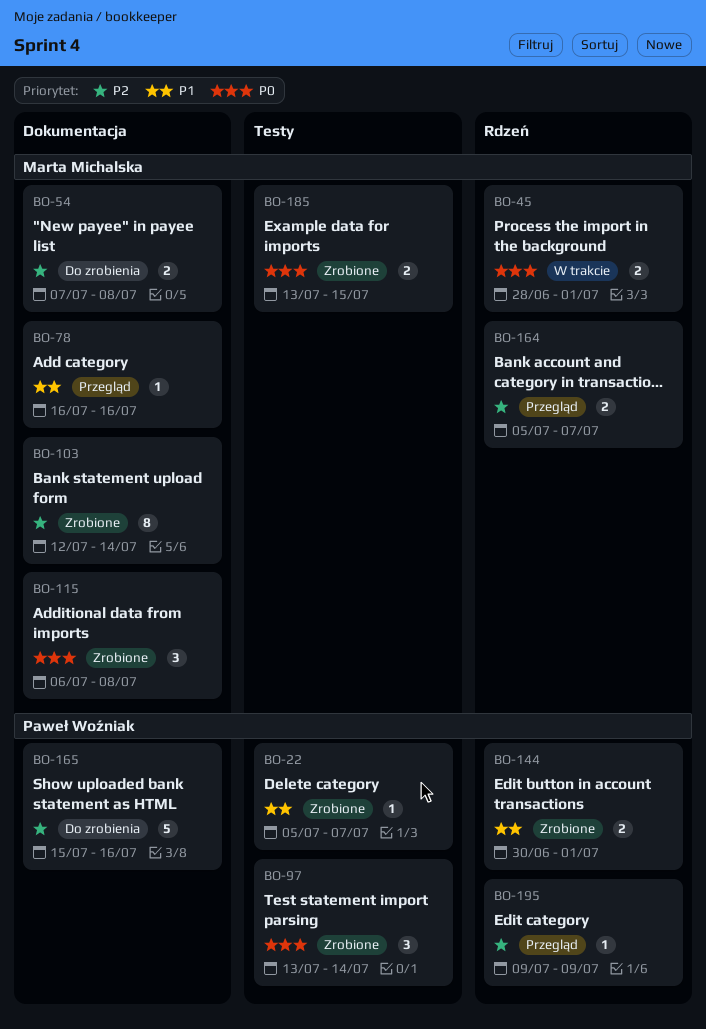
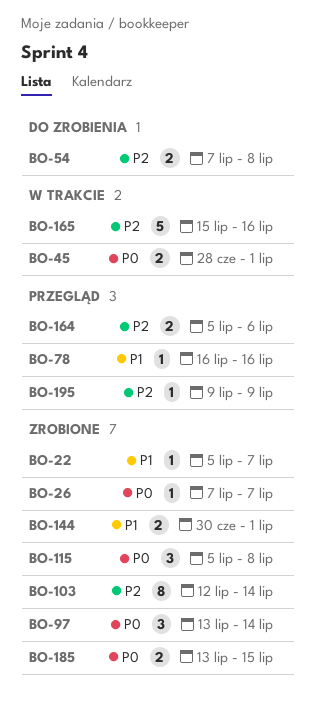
BO-26: none -> present
BO-115, start: Jul 6 -> Jul 5
BO-164, due: Jul 7 -> Jul 6
BO-165, status: Do zrobienia -> W trakcie

